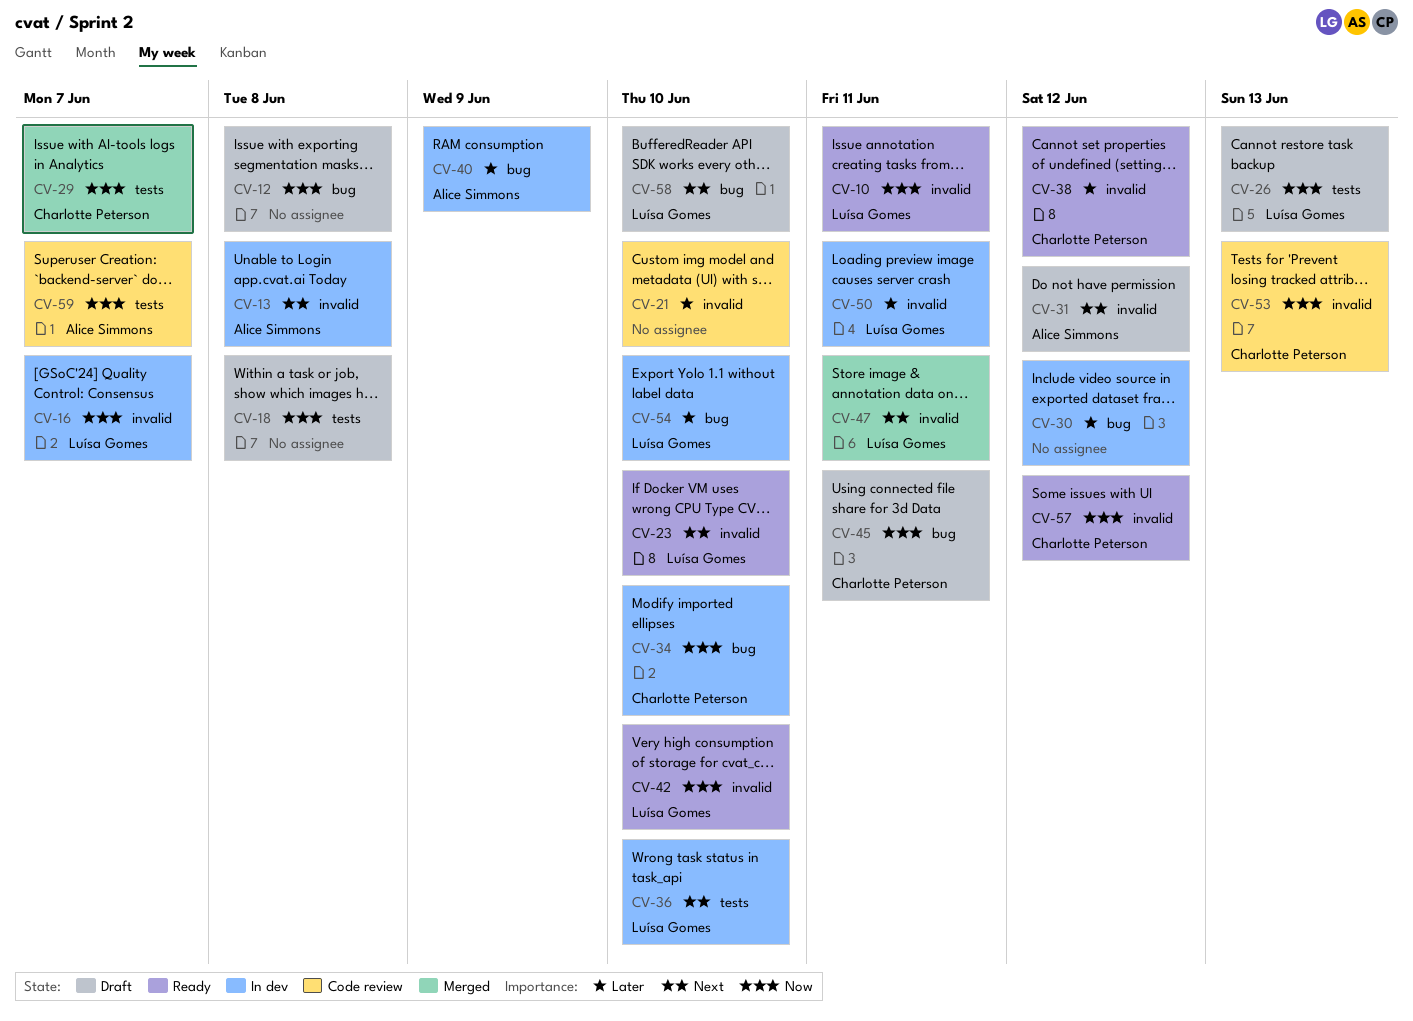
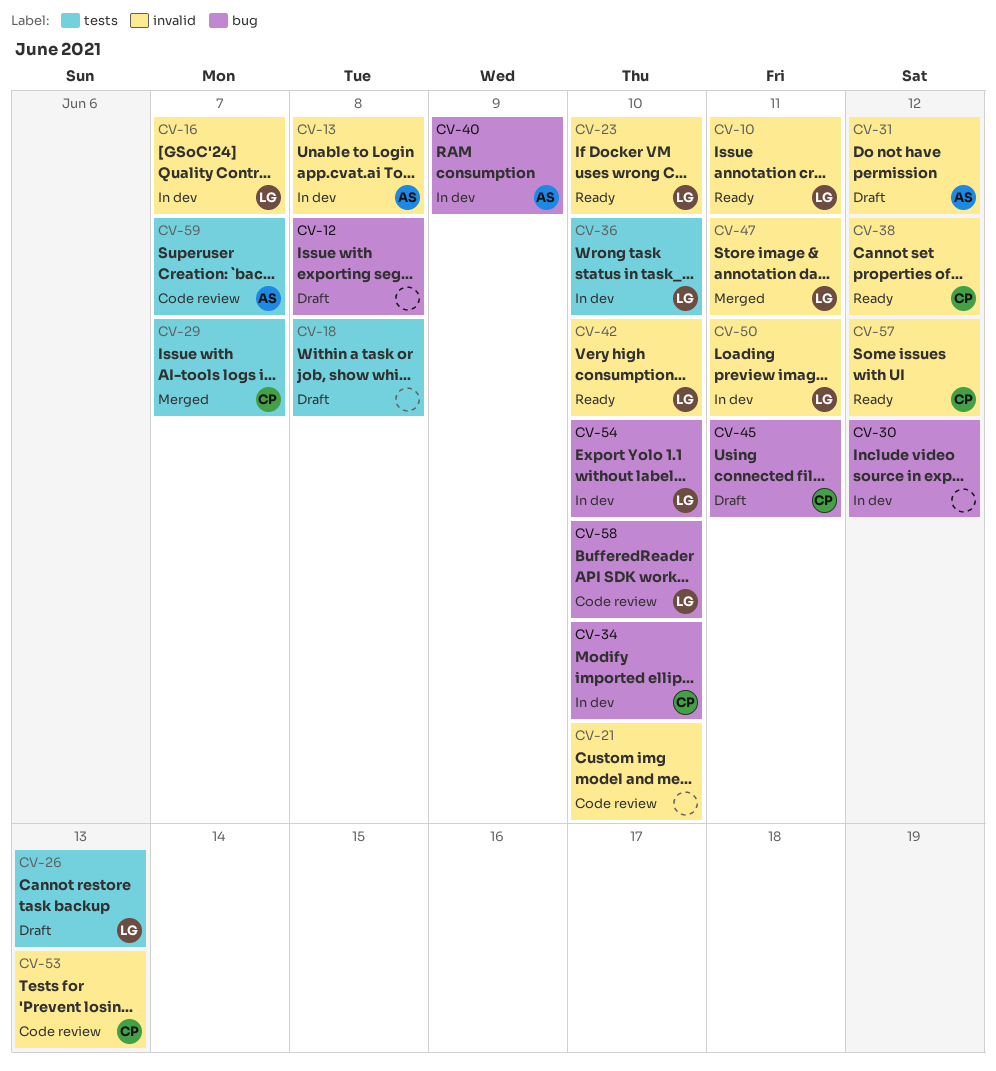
CV-58, status: Draft -> Code review

